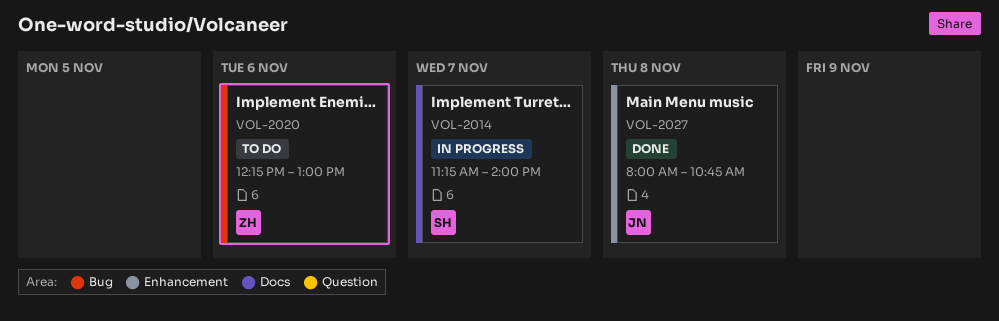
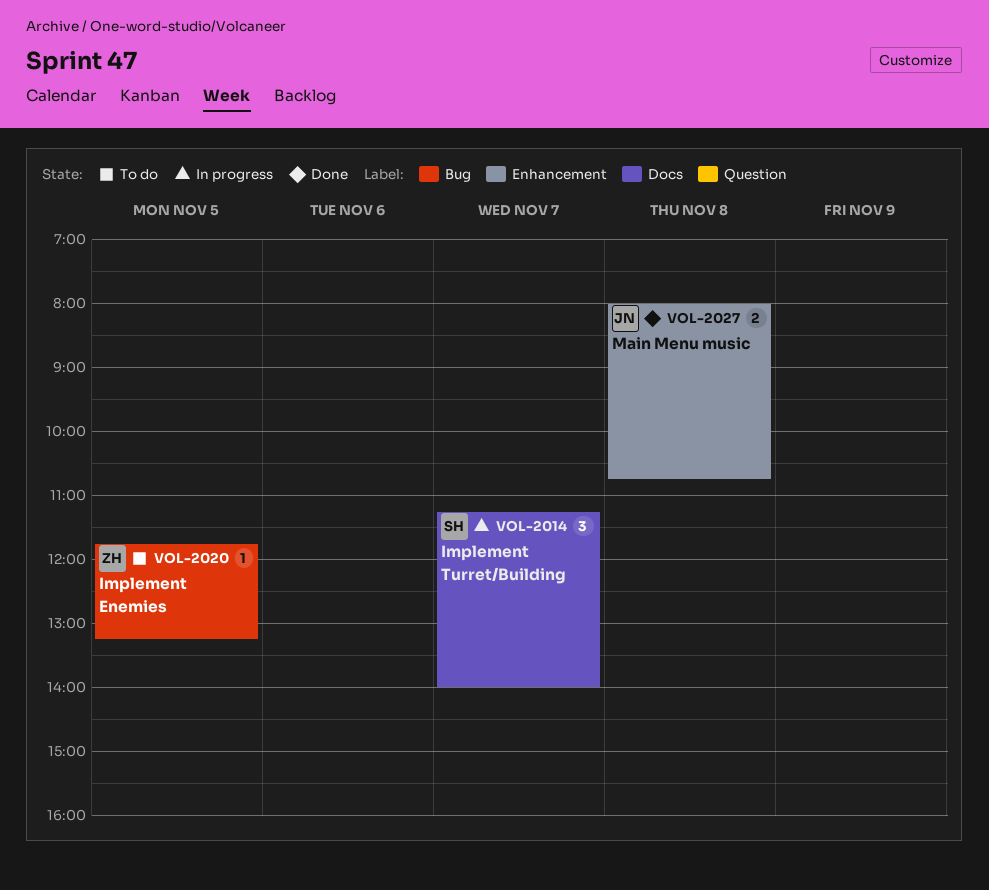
VOL-2020, day: Nov 6 -> Nov 5
VOL-2020, begins: 12:15 -> 11:45
VOL-2020, ends: 13:00 -> 13:15

